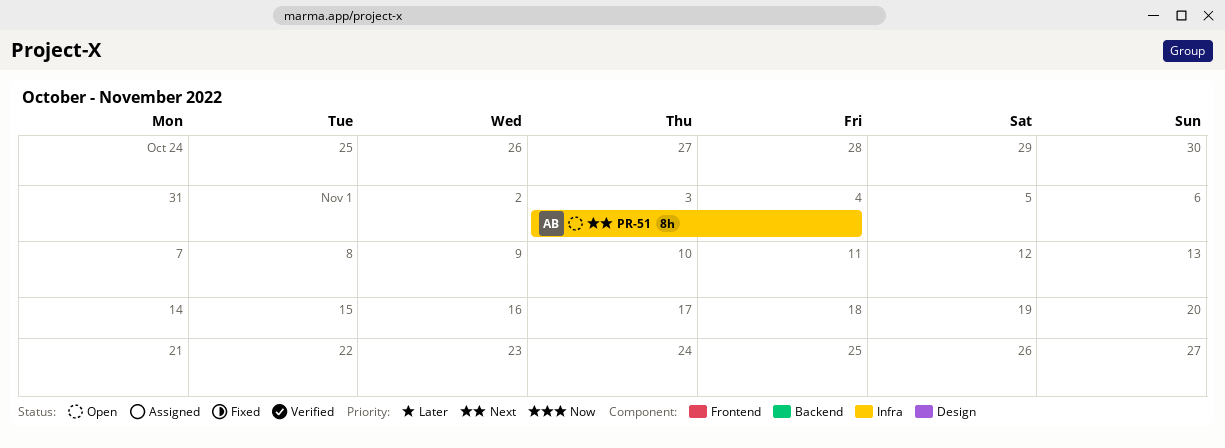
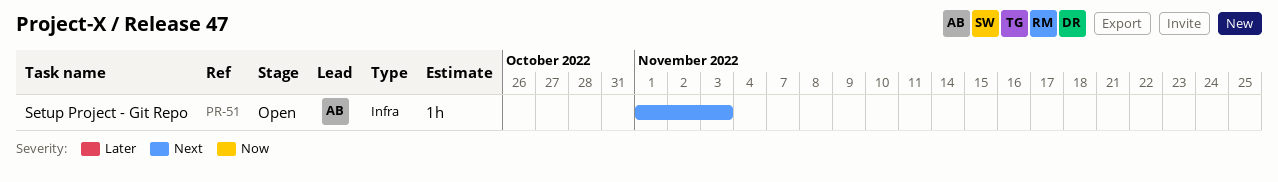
PR-51, estimate: 8h -> 1h
PR-51, start: Nov 3 -> Nov 1
PR-51, due: Nov 4 -> Nov 3

